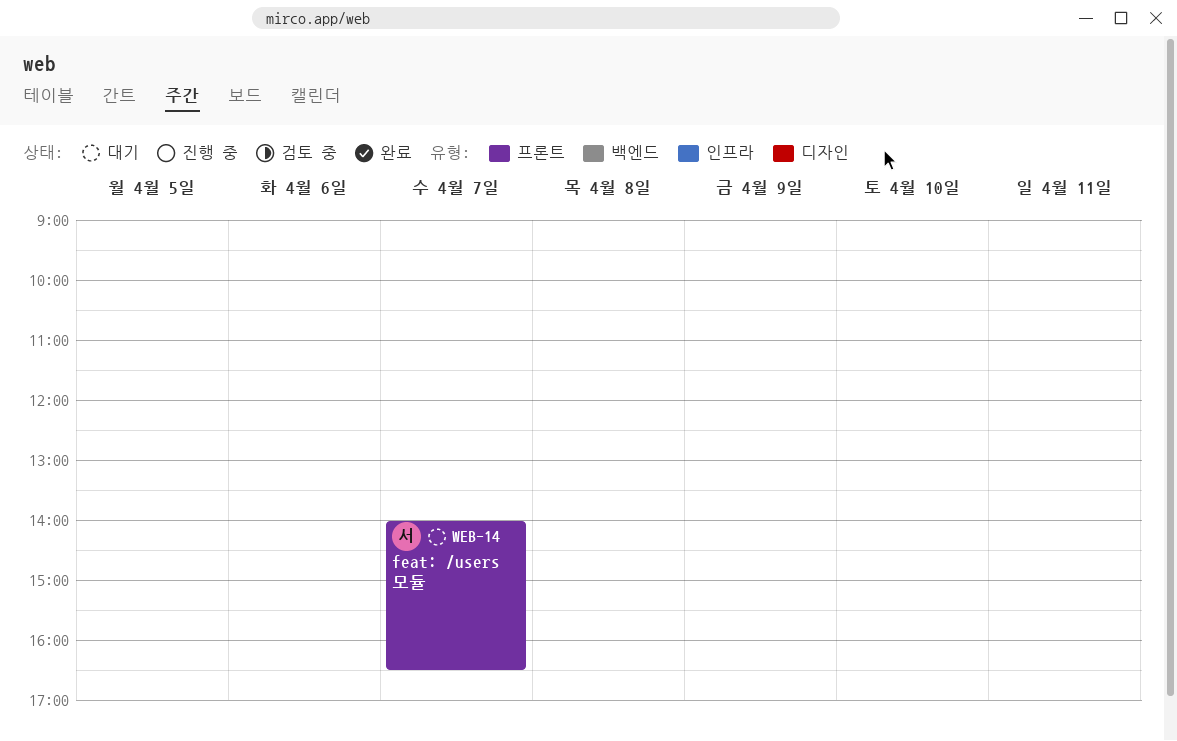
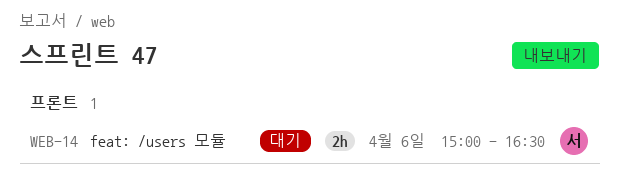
WEB-14, day: Apr 7 -> Apr 6
WEB-14, begins: 14:00 -> 15:00

